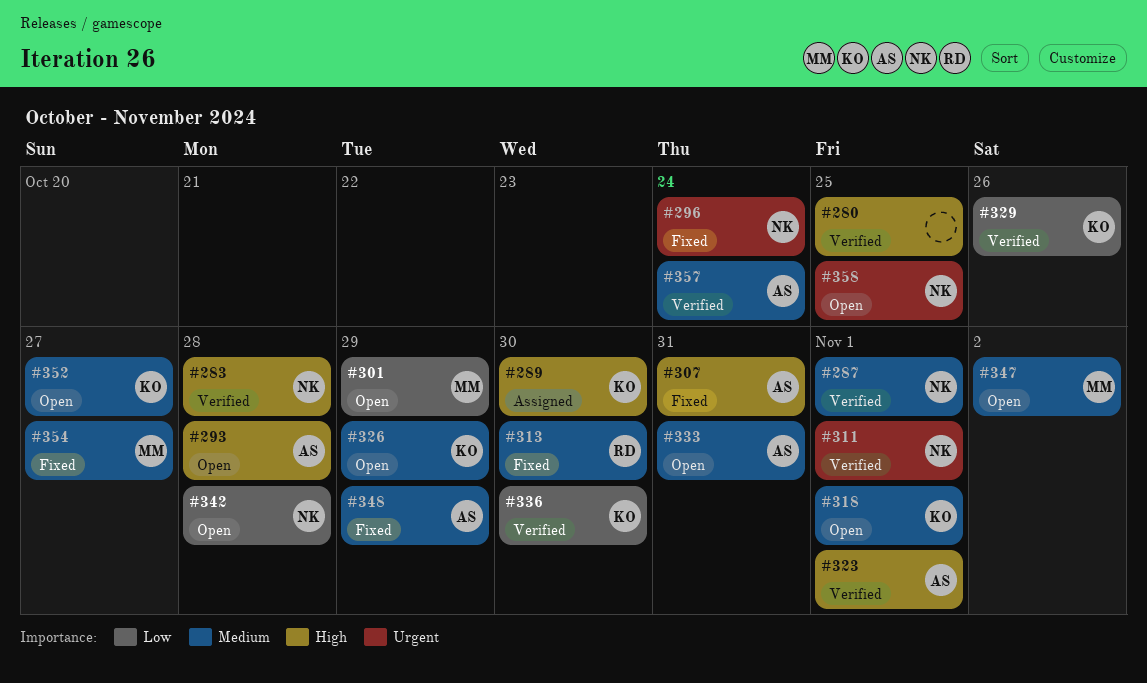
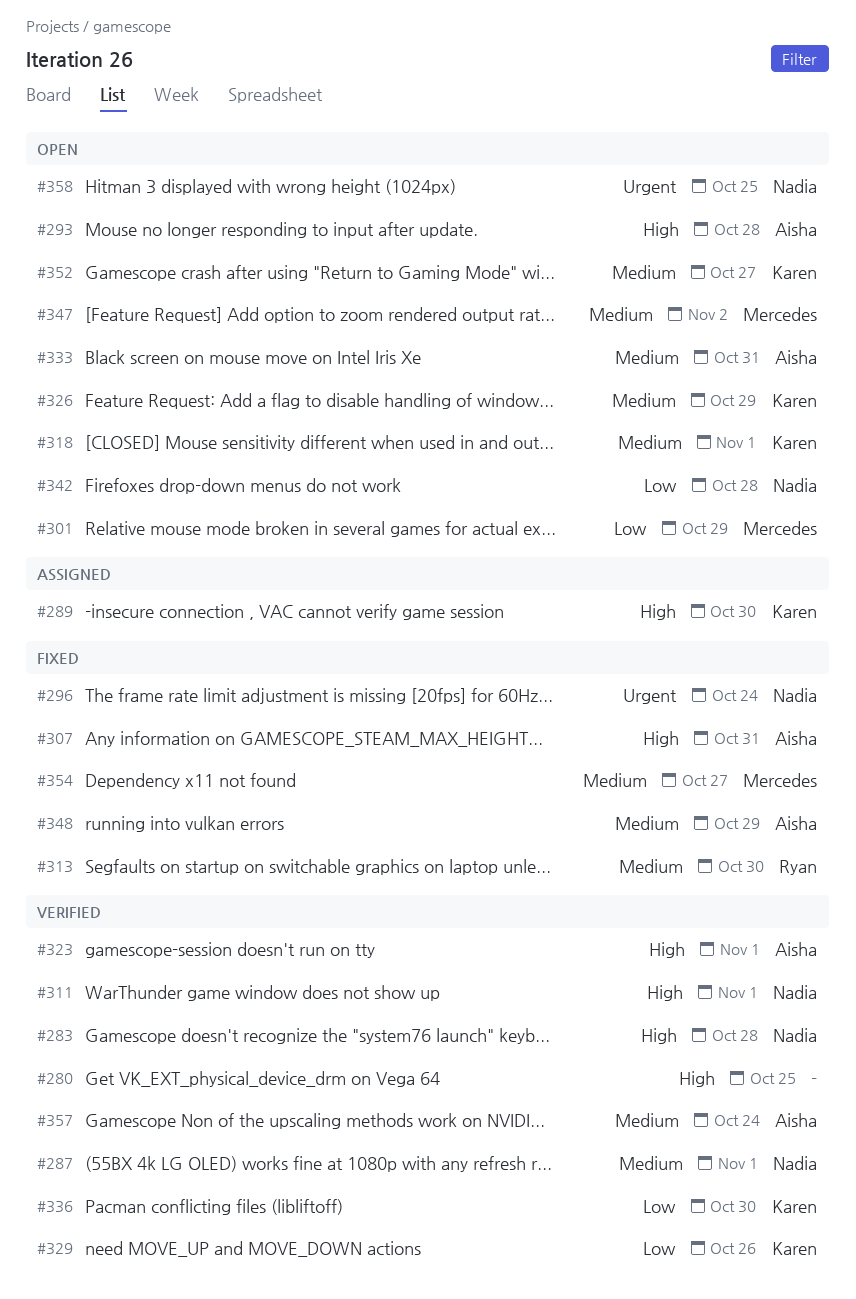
#311, priority: Urgent -> High

